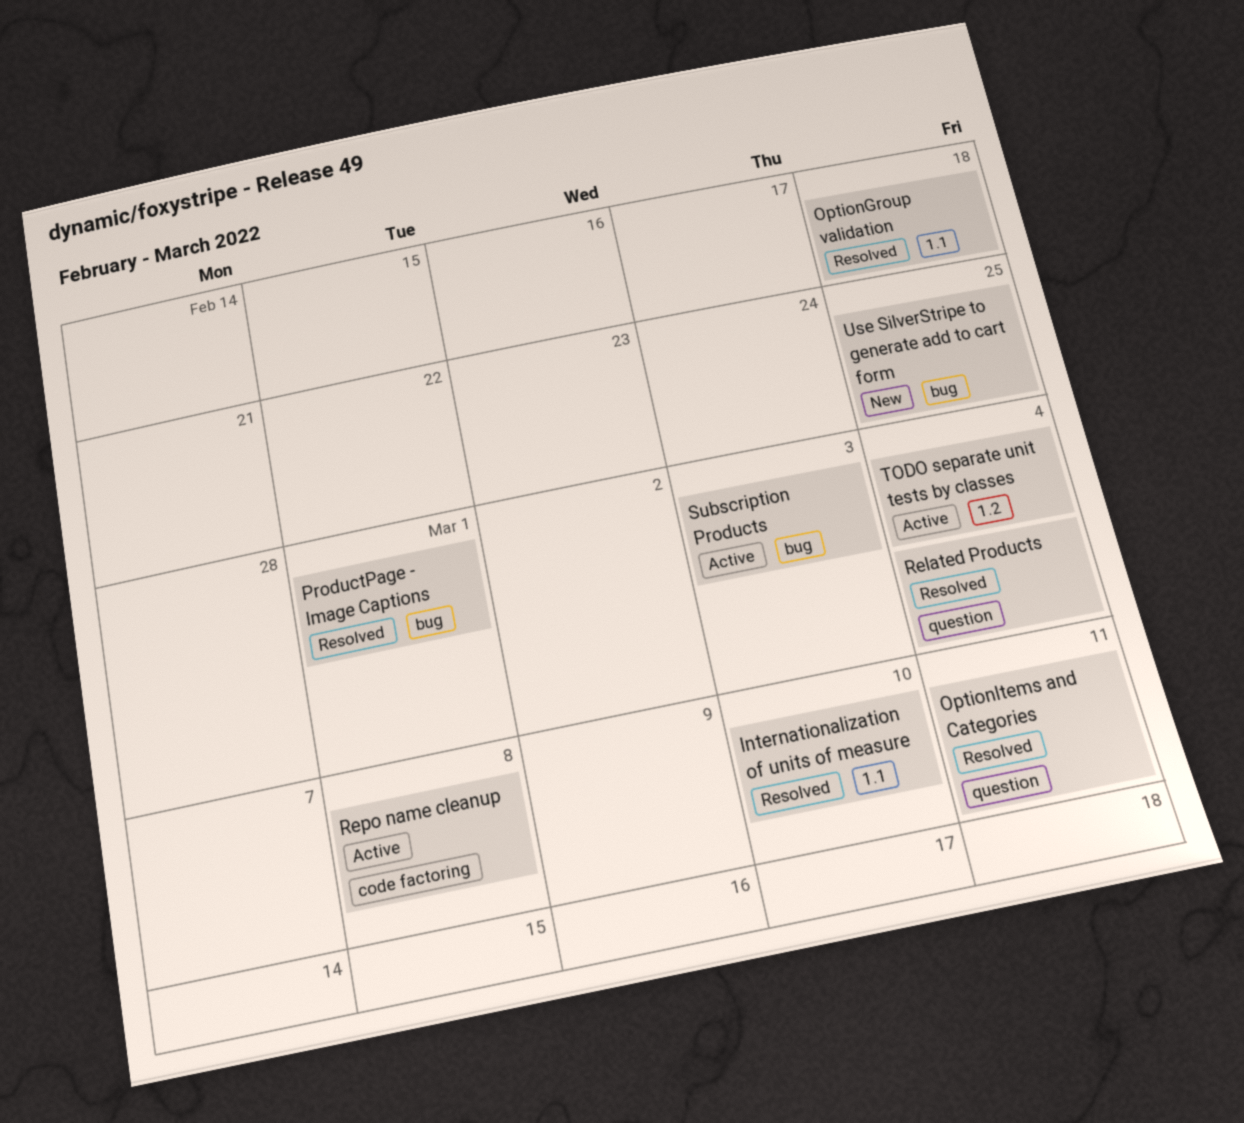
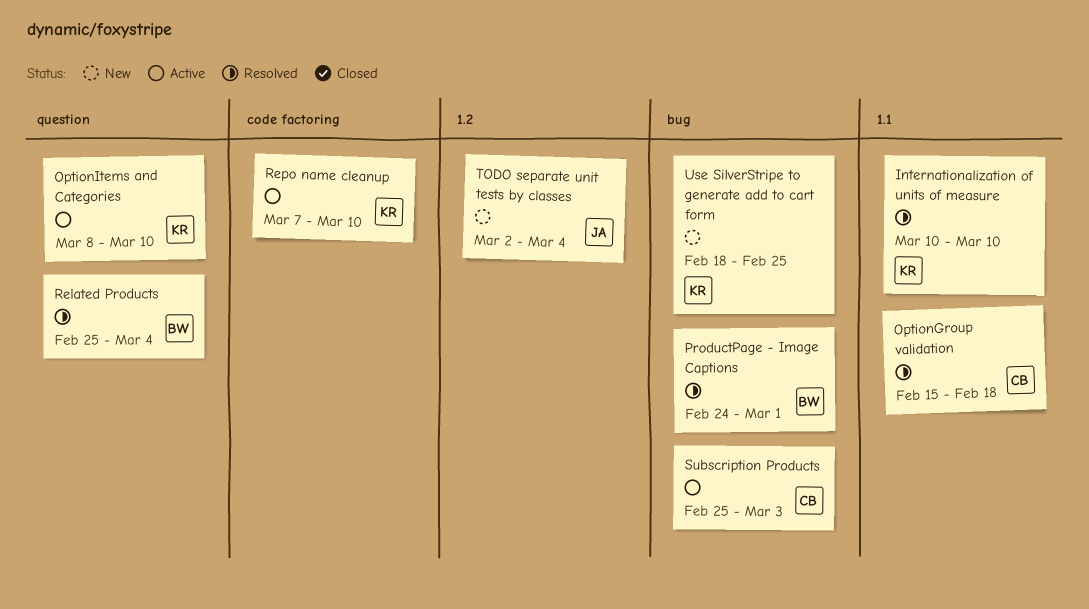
OptionItems and Categories, status: Resolved -> Active
OptionItems and Categories, due: Mar 11 -> Mar 10
Repo name cleanup, due: Mar 8 -> Mar 10
TODO separate unit tests by classes, status: Active -> New

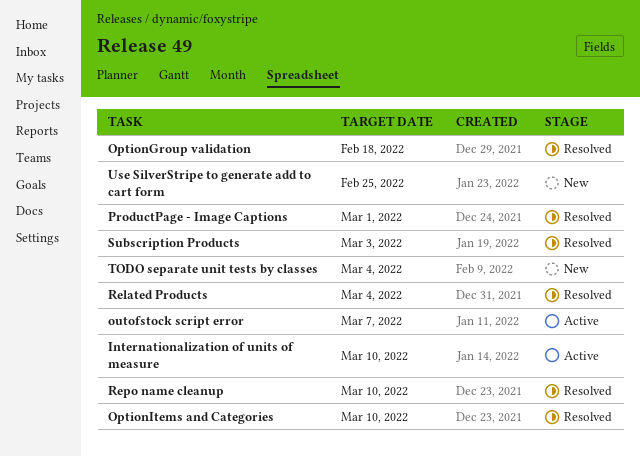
Internationalization of units of measure, status: Resolved -> Active
OptionItems and Categories, status: Active -> Resolved
outofstock script error: none -> present
Repo name cleanup, status: Active -> Resolved
Subscription Products, status: Active -> Resolved

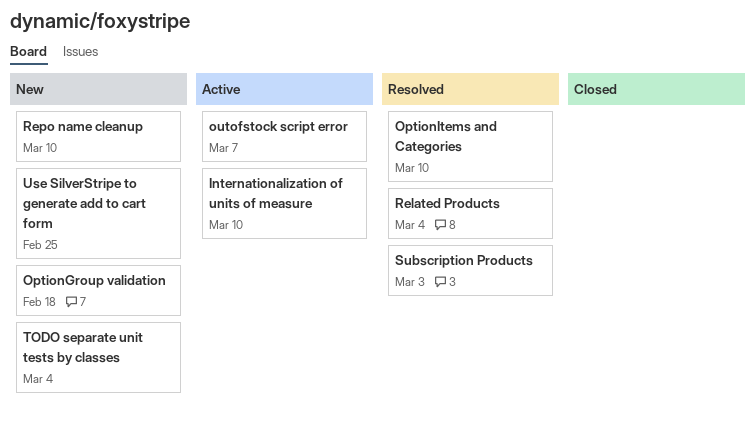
OptionGroup validation, status: Resolved -> New
ProductPage - Image Captions: present -> none
Repo name cleanup, status: Resolved -> New

